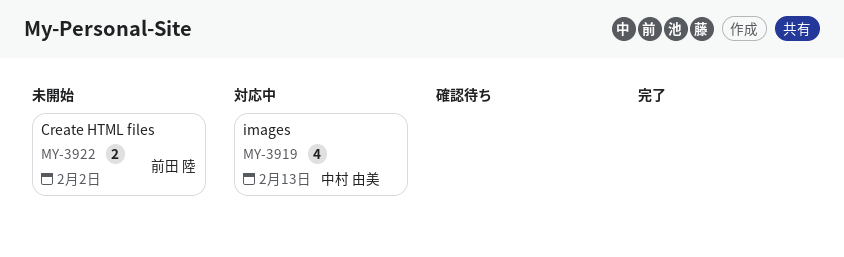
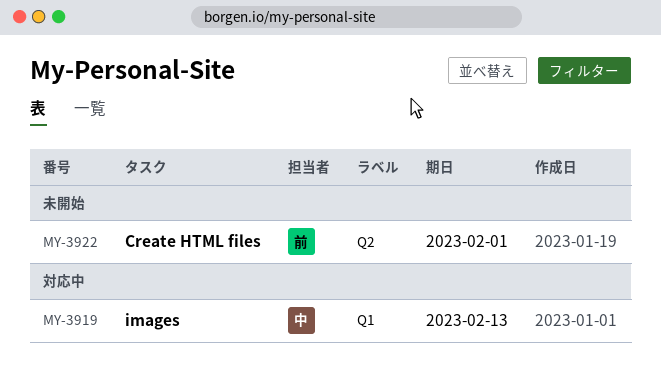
MY-3922, due: Feb 2 -> Feb 1

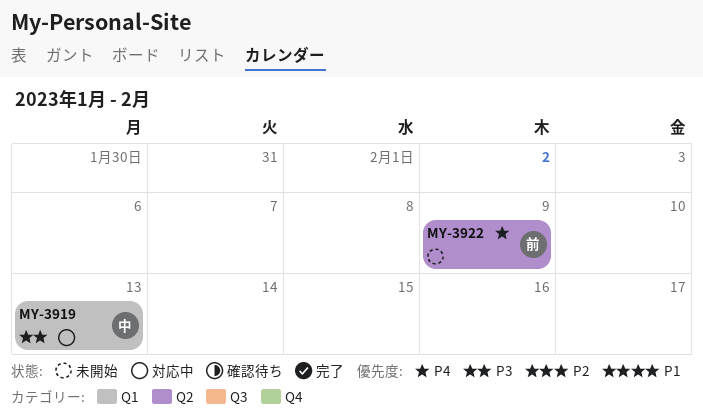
MY-3922, due: Feb 1 -> Feb 9

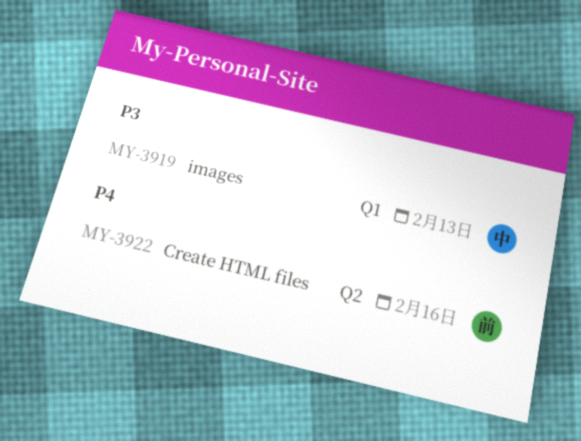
MY-3922, due: Feb 9 -> Feb 16

